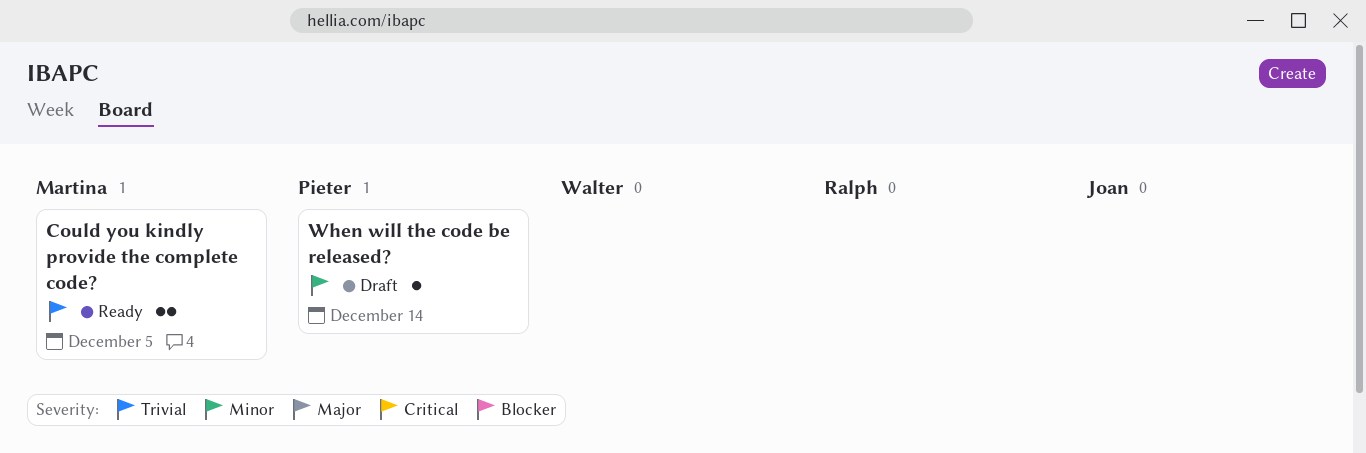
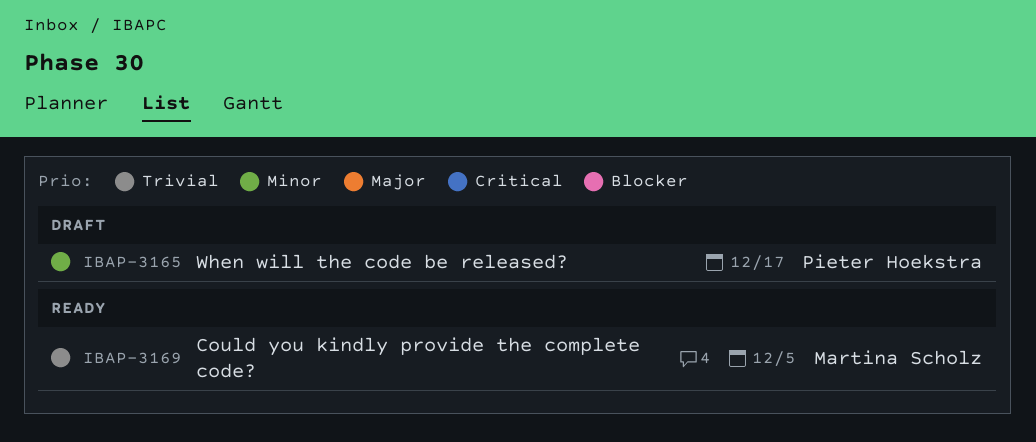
When will the code be released?, due: Dec 14 -> Dec 17

